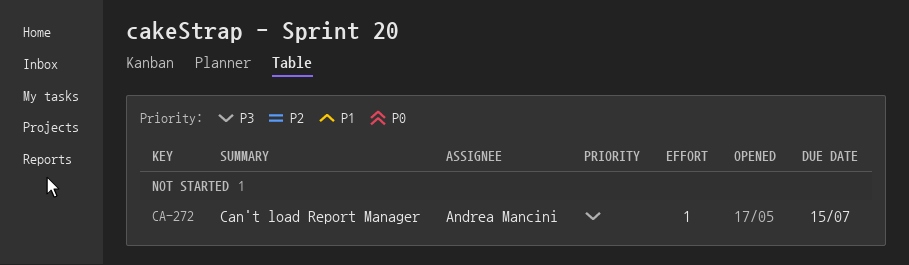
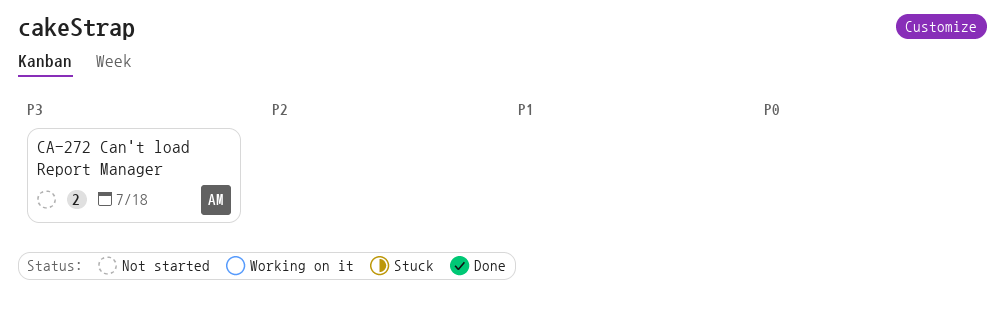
CA-272, estimate: 1 -> 2
CA-272, due: Jul 15 -> Jul 18

